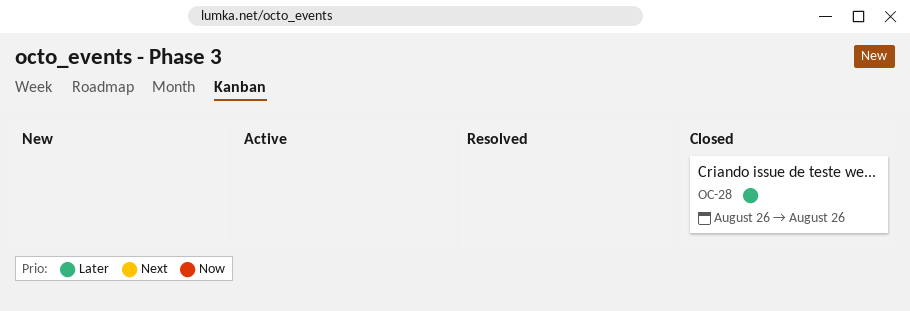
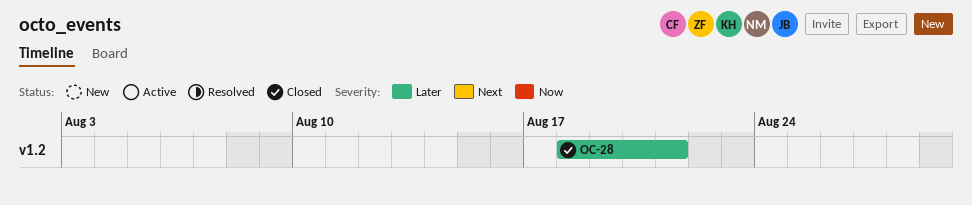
OC-28, start: Aug 26 -> Aug 18
OC-28, due: Aug 26 -> Aug 21

